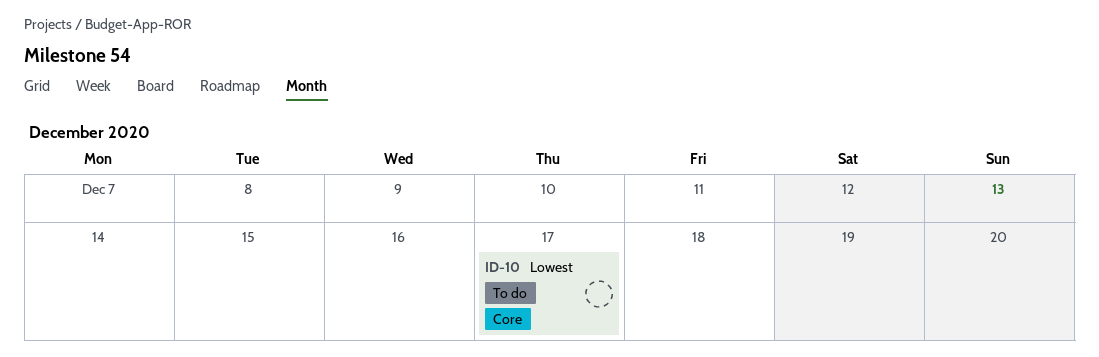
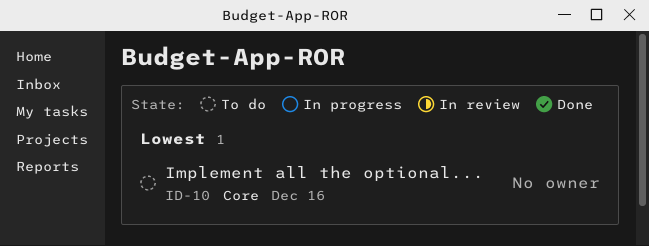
ID-10, due: Dec 17 -> Dec 16

